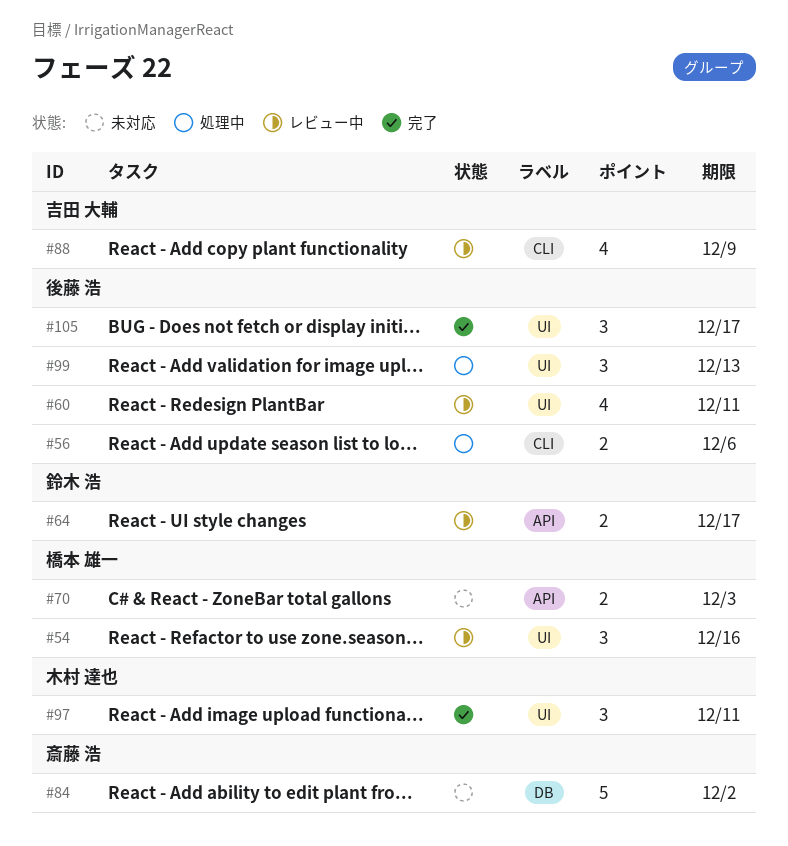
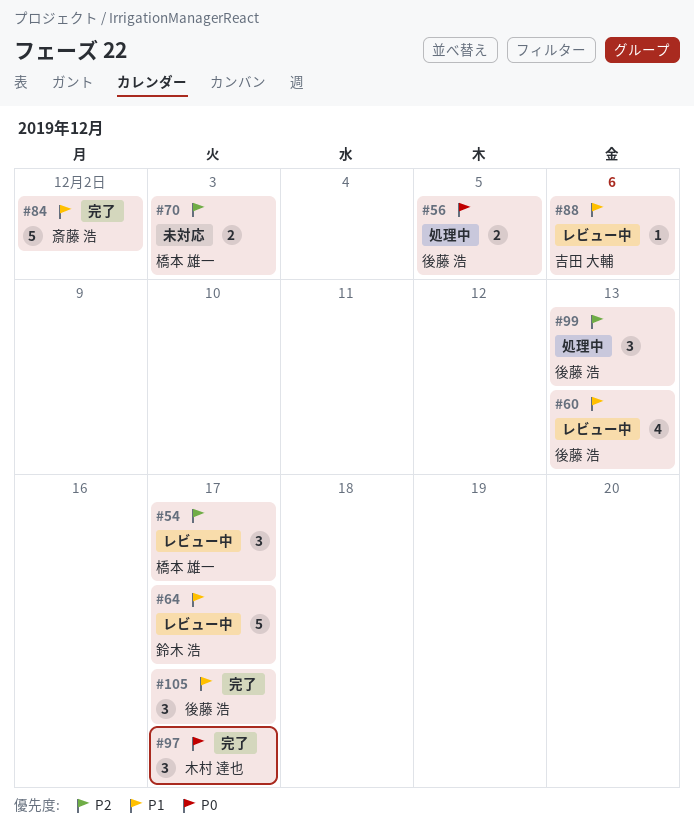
#54, due: Dec 16 -> Dec 17
#56, due: Dec 6 -> Dec 5
#60, due: Dec 11 -> Dec 13
#64, estimate: 2 -> 5
#84, status: 未対応 -> 完了
#88, estimate: 4 -> 1
#88, due: Dec 9 -> Dec 6
#97, due: Dec 11 -> Dec 17

